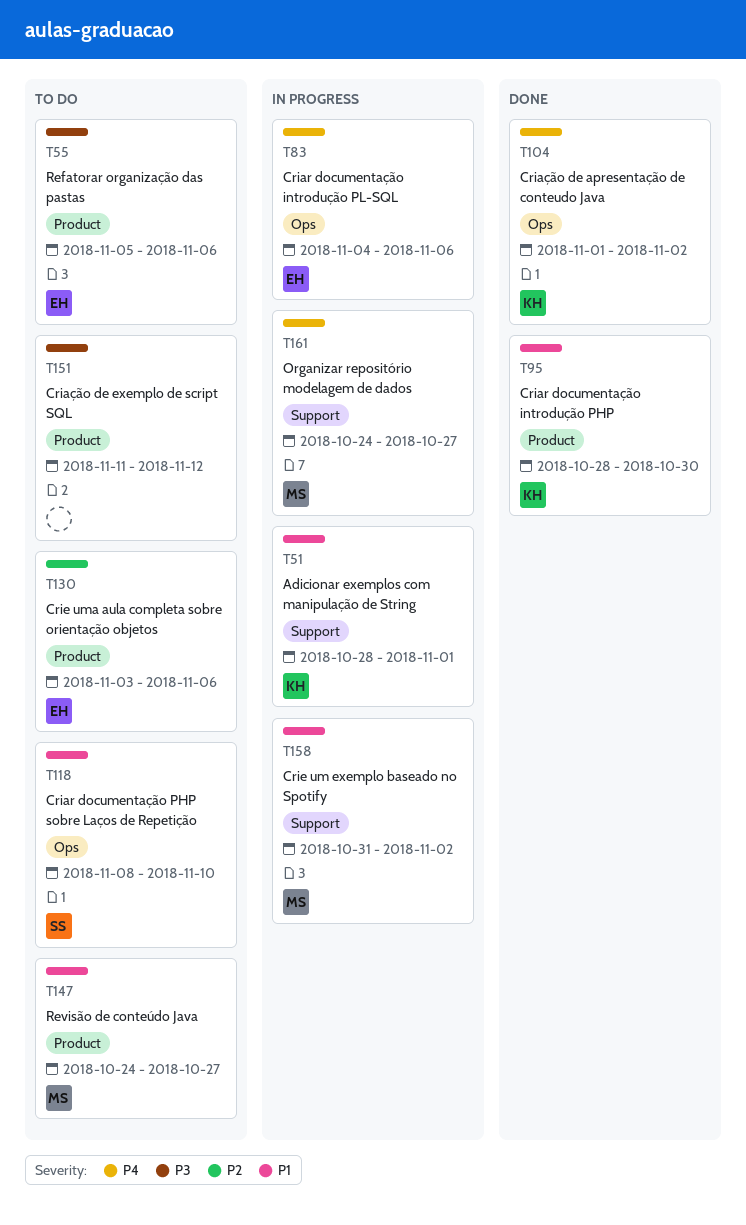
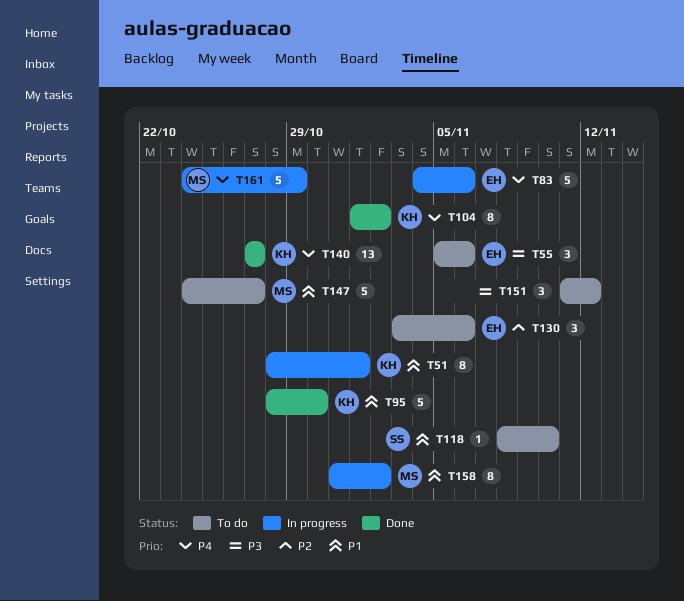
T140: none -> present
T161, due: Oct 27 -> Oct 29

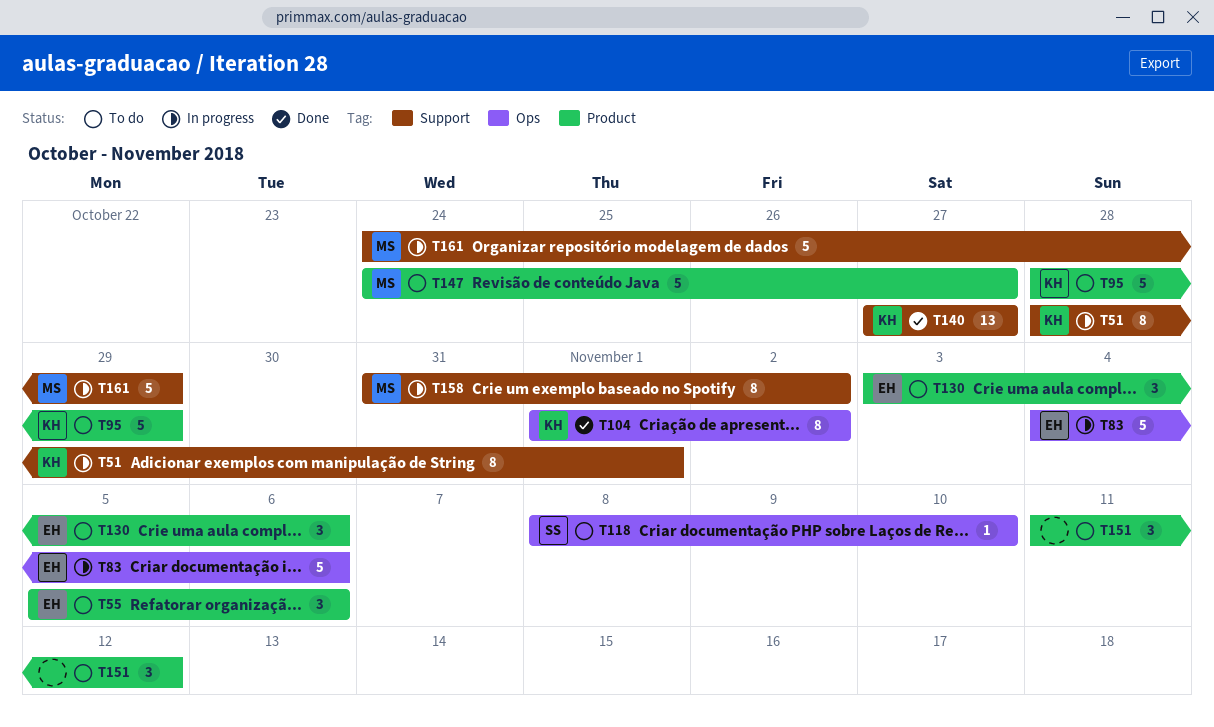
T95, status: Done -> To do
T95, due: Oct 30 -> Oct 29

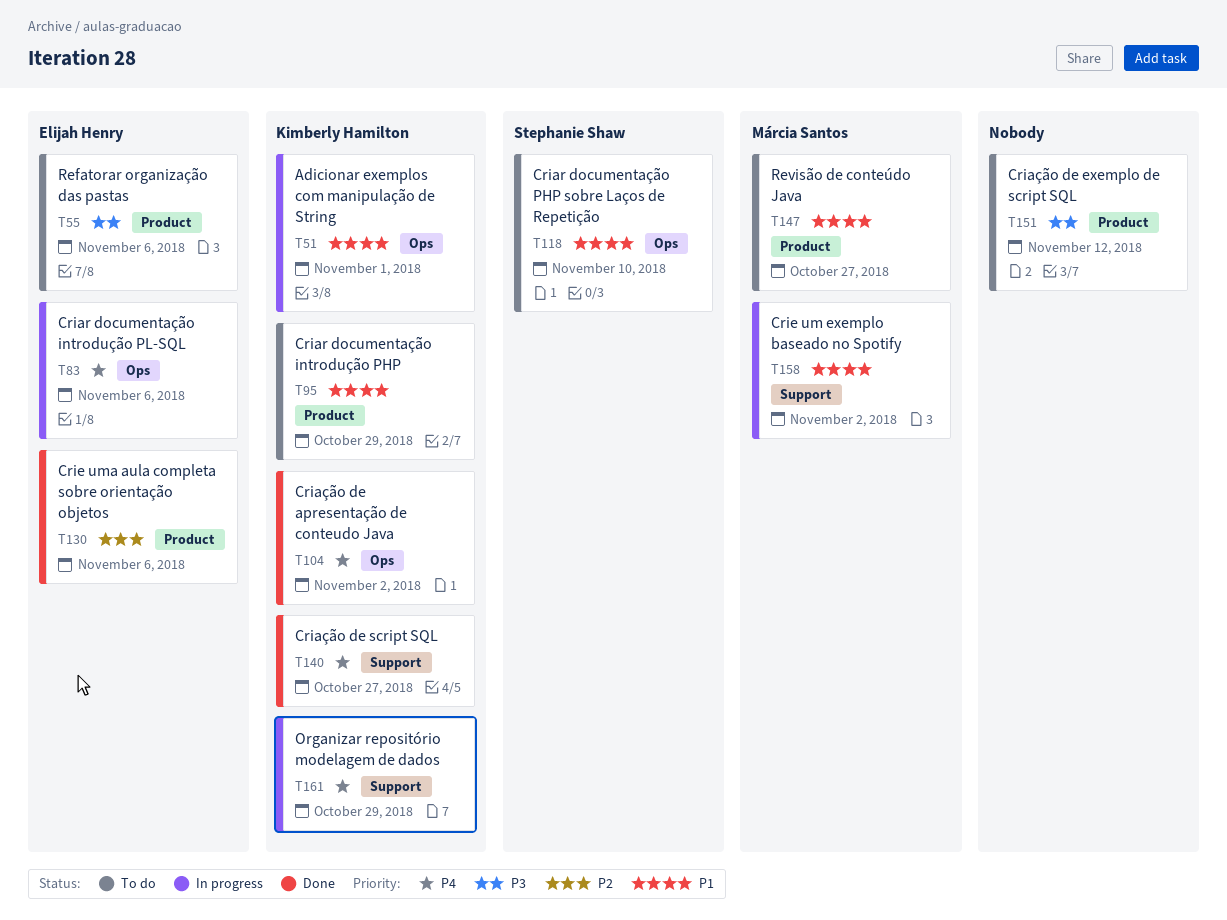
T51, label: Support -> Ops
T130, status: To do -> Done
T161, owner: Márcia Santos -> Kimberly Hamilton

